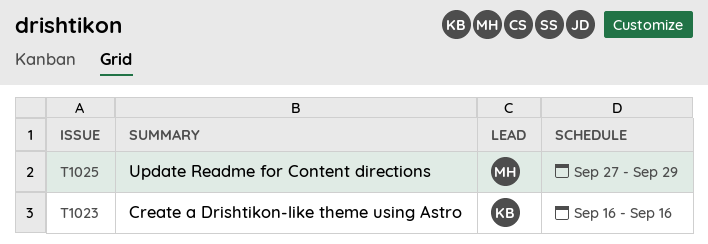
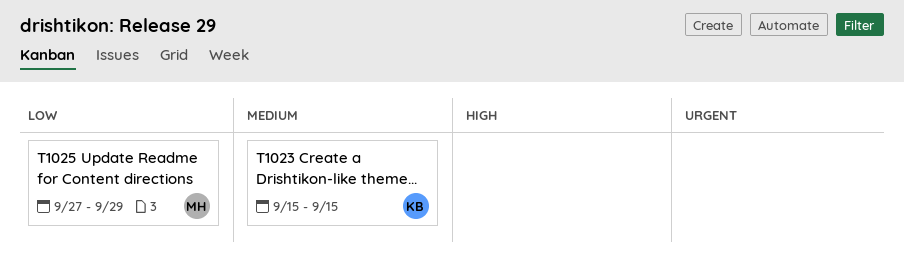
T1023, start: Sep 16 -> Sep 15
T1023, due: Sep 16 -> Sep 15

